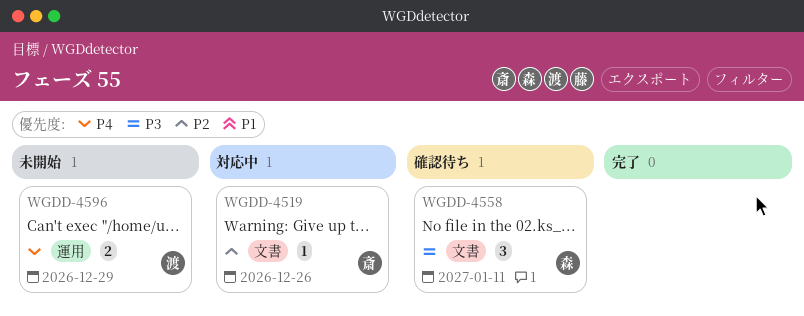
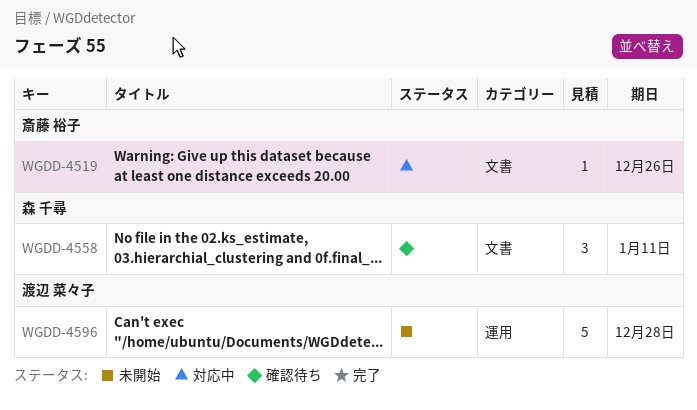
WGDD-4596, estimate: 2 -> 5
WGDD-4596, due: Dec 29 -> Dec 28

